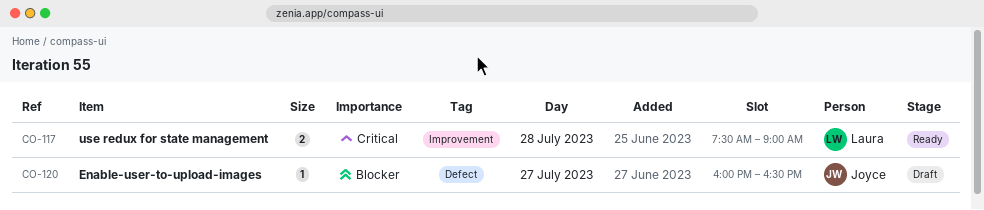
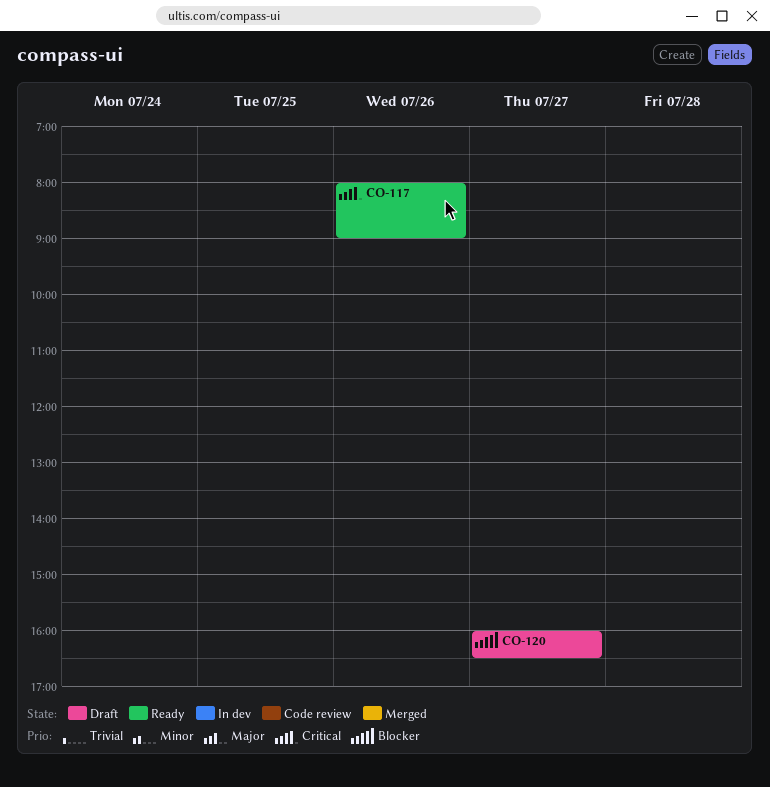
CO-117, day: Jul 28 -> Jul 26
CO-117, begins: 07:30 -> 08:00

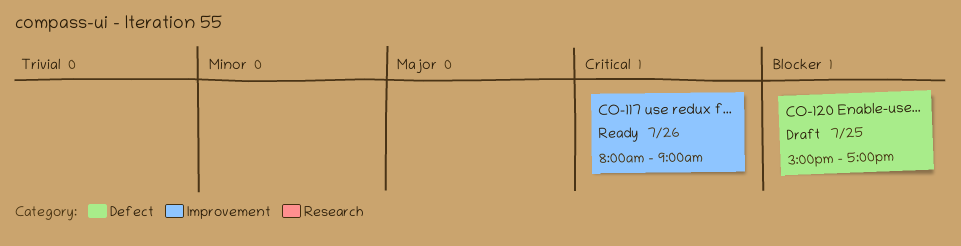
CO-120, day: Jul 27 -> Jul 25
CO-120, begins: 16:00 -> 15:00
CO-120, ends: 16:30 -> 17:00

